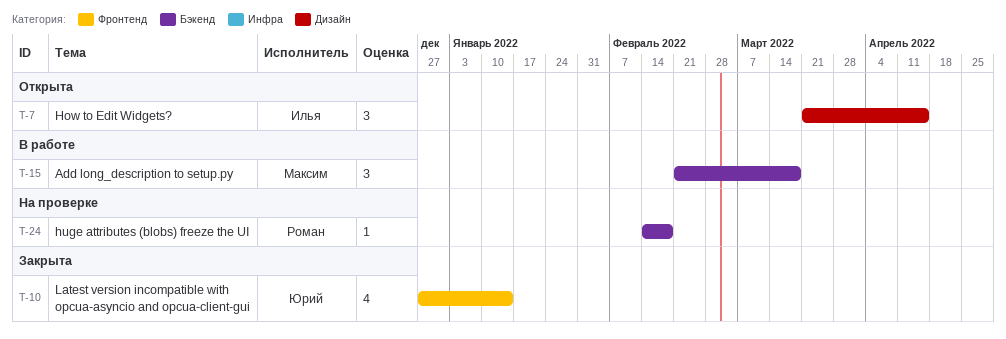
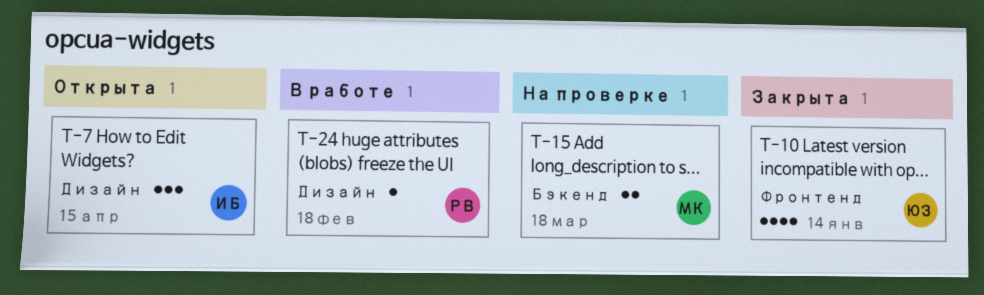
T-15, status: В работе -> На проверке
T-15, estimate: 3 -> 2
T-24, status: На проверке -> В работе
T-24, label: Бэкенд -> Дизайн

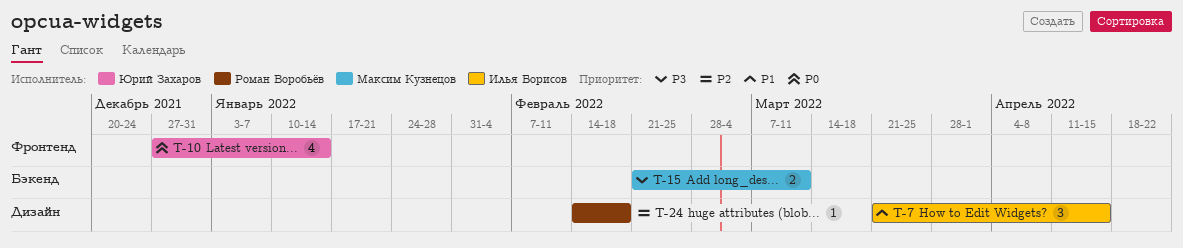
T-15, due: Mar 18 -> Mar 11

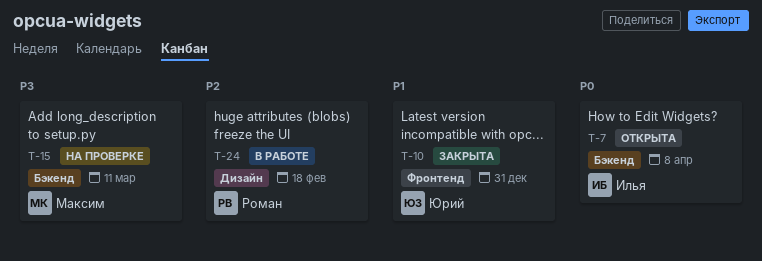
T-7, priority: P1 -> P0
T-7, label: Дизайн -> Бэкенд
T-7, due: Apr 15 -> Apr 8
T-10, priority: P0 -> P1
T-10, due: Jan 14 -> Dec 31

